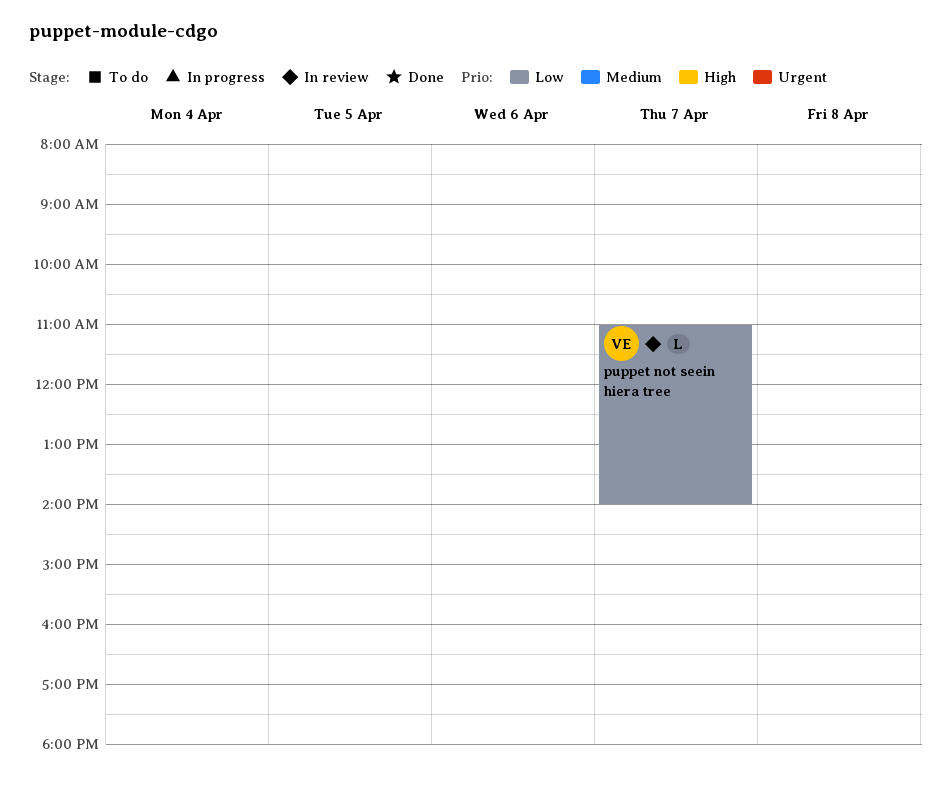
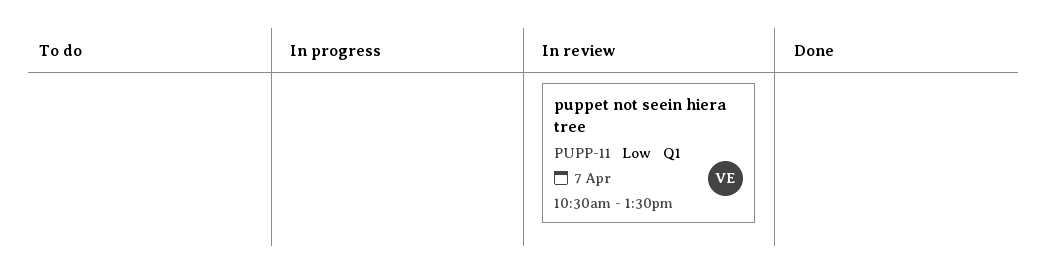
puppet not seein hiera tree, begins: 11:00 -> 10:30
puppet not seein hiera tree, ends: 14:00 -> 13:30

